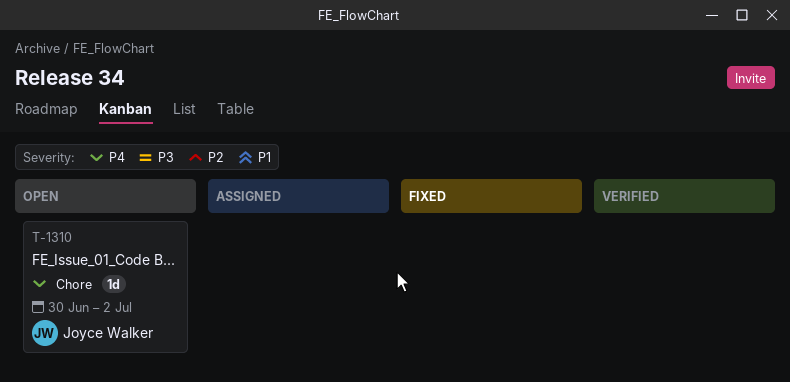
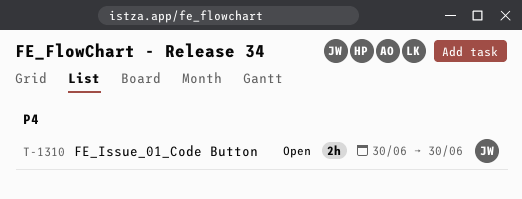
T-1310, estimate: 1d -> 2h
T-1310, due: Jul 2 -> Jun 30

